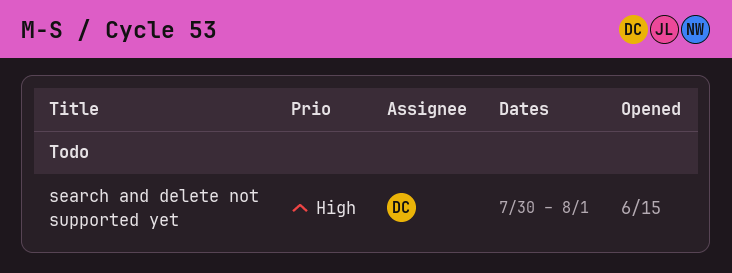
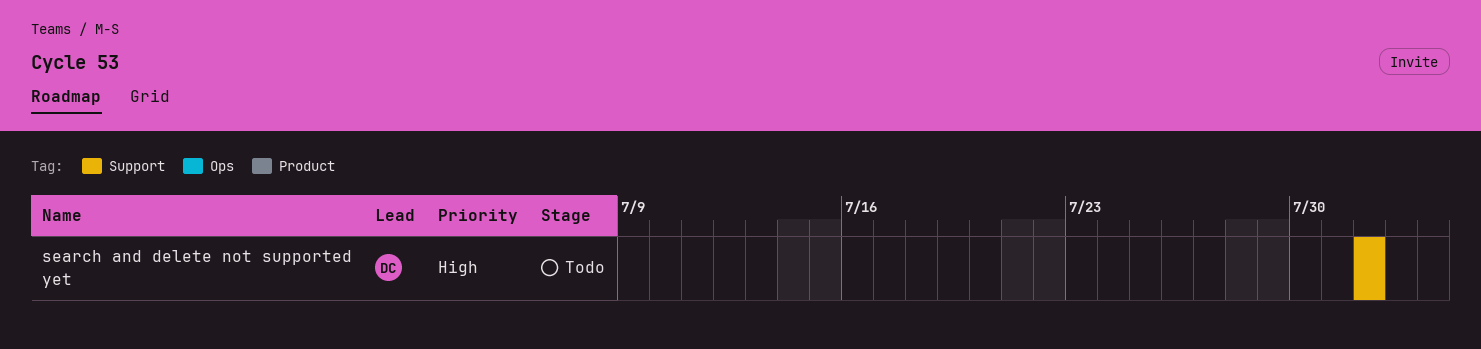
search and delete not supported yet, start: Jul 30 -> Aug 1

